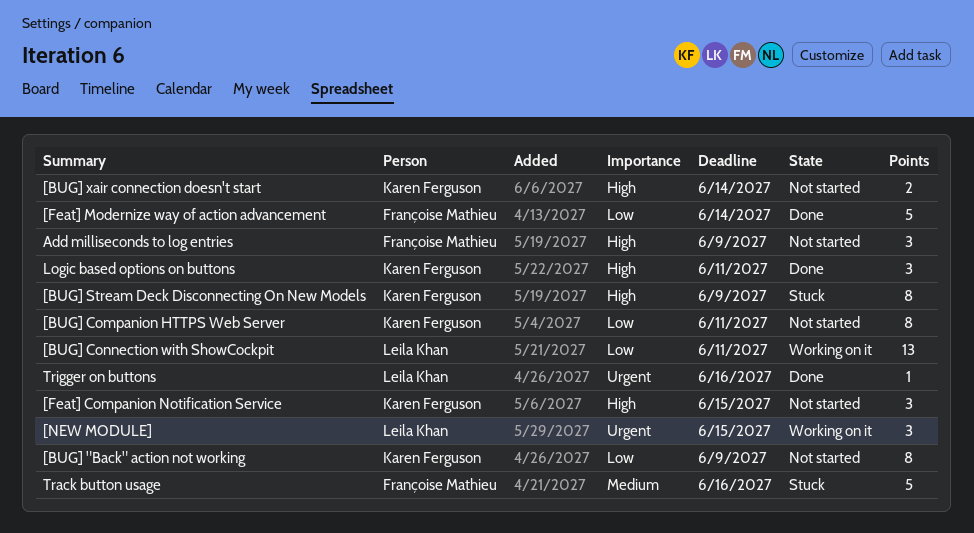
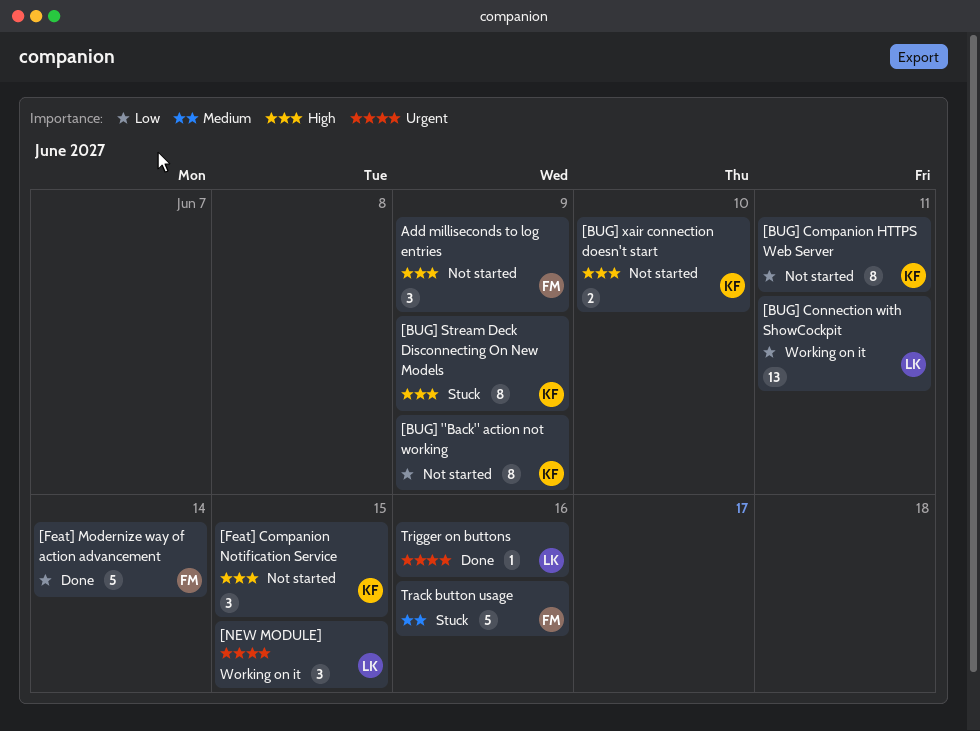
[BUG] xair connection doesn't start, due: Jun 14 -> Jun 10
Logic based options on buttons: present -> none

